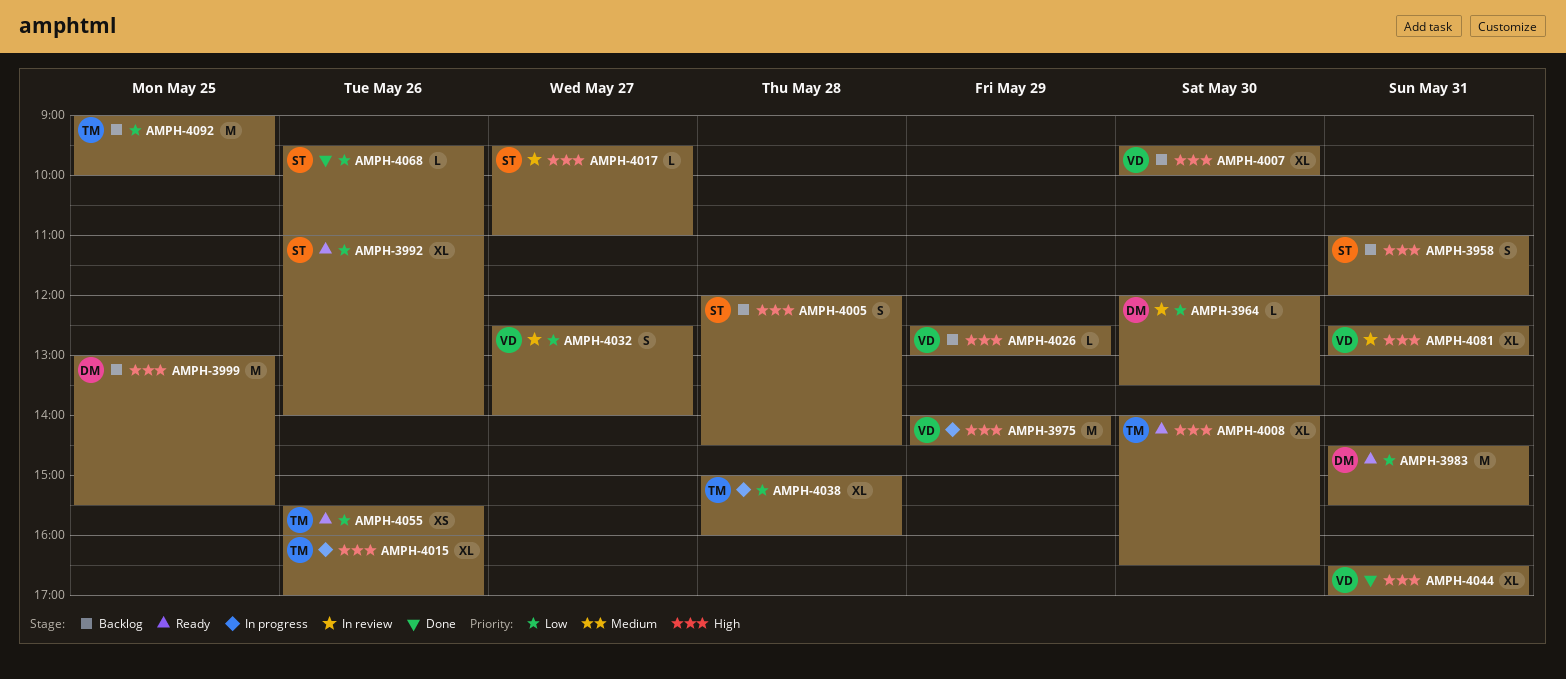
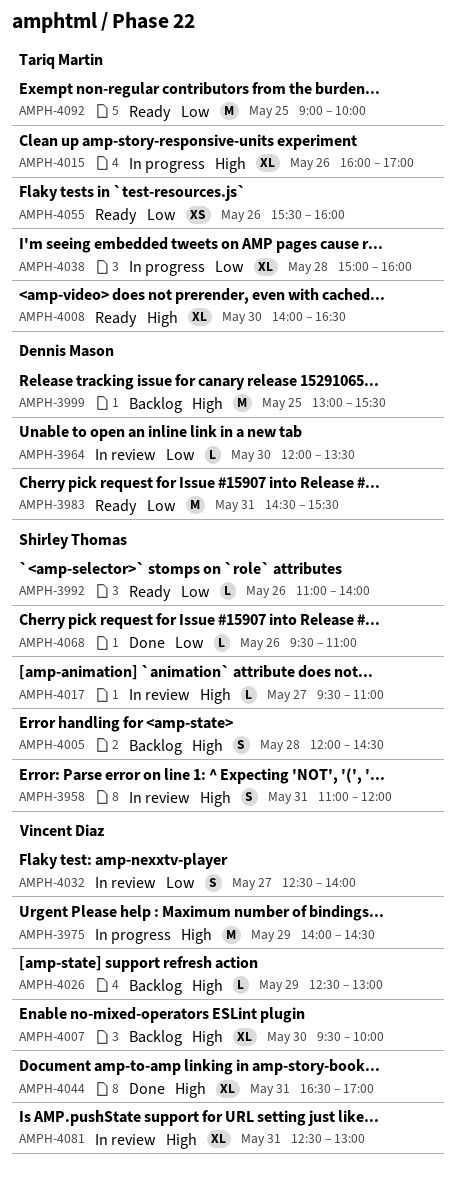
AMPH-3958, status: Backlog -> In review
AMPH-3992, estimate: XL -> L
AMPH-4092, status: Backlog -> Ready

